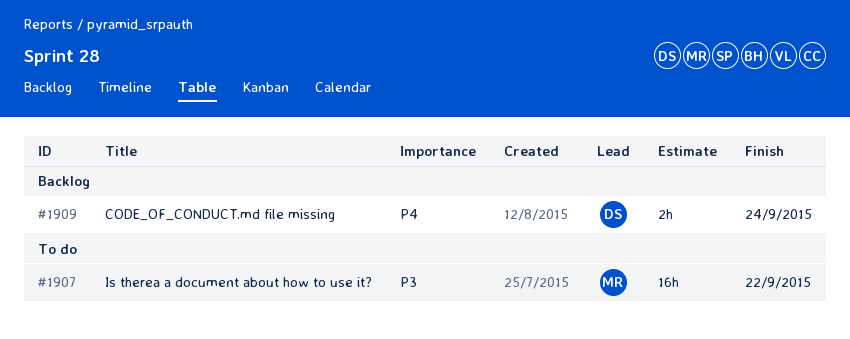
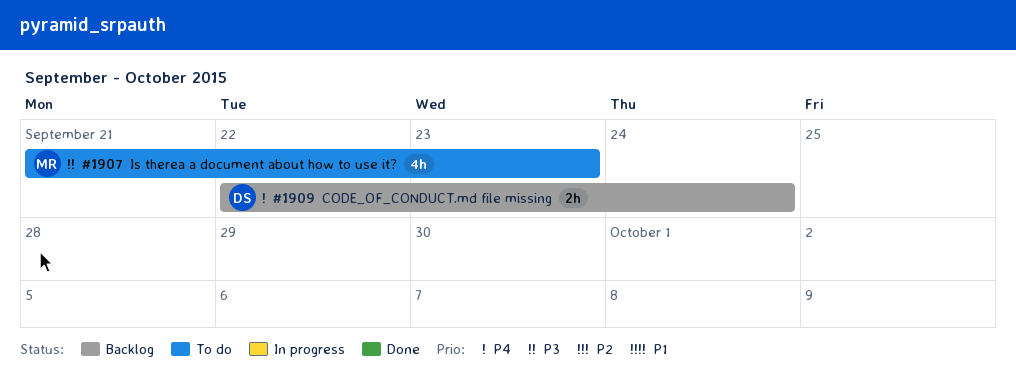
#1907, estimate: 16h -> 4h
#1907, due: Sep 22 -> Sep 23

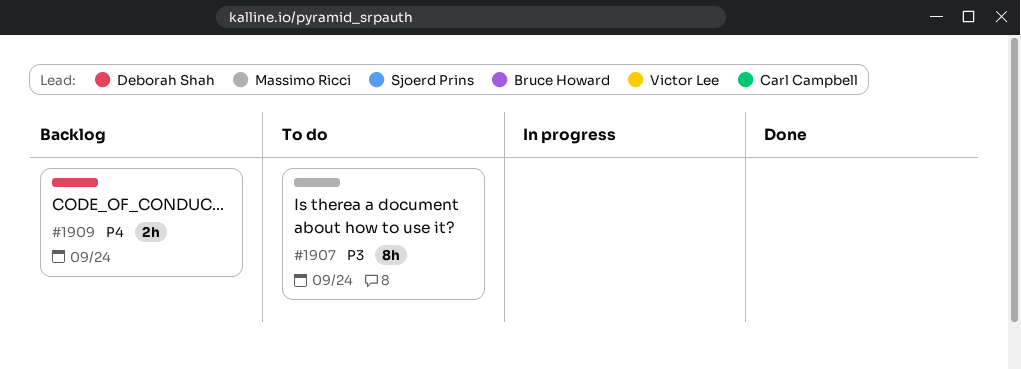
#1907, estimate: 4h -> 8h
#1907, due: Sep 23 -> Sep 24

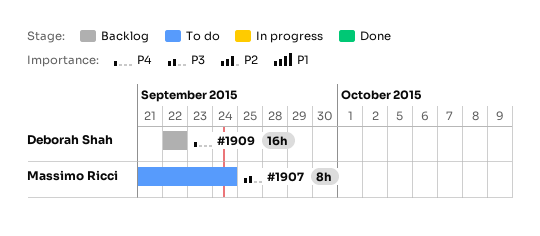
#1909, estimate: 2h -> 16h
#1909, due: Sep 24 -> Sep 22

